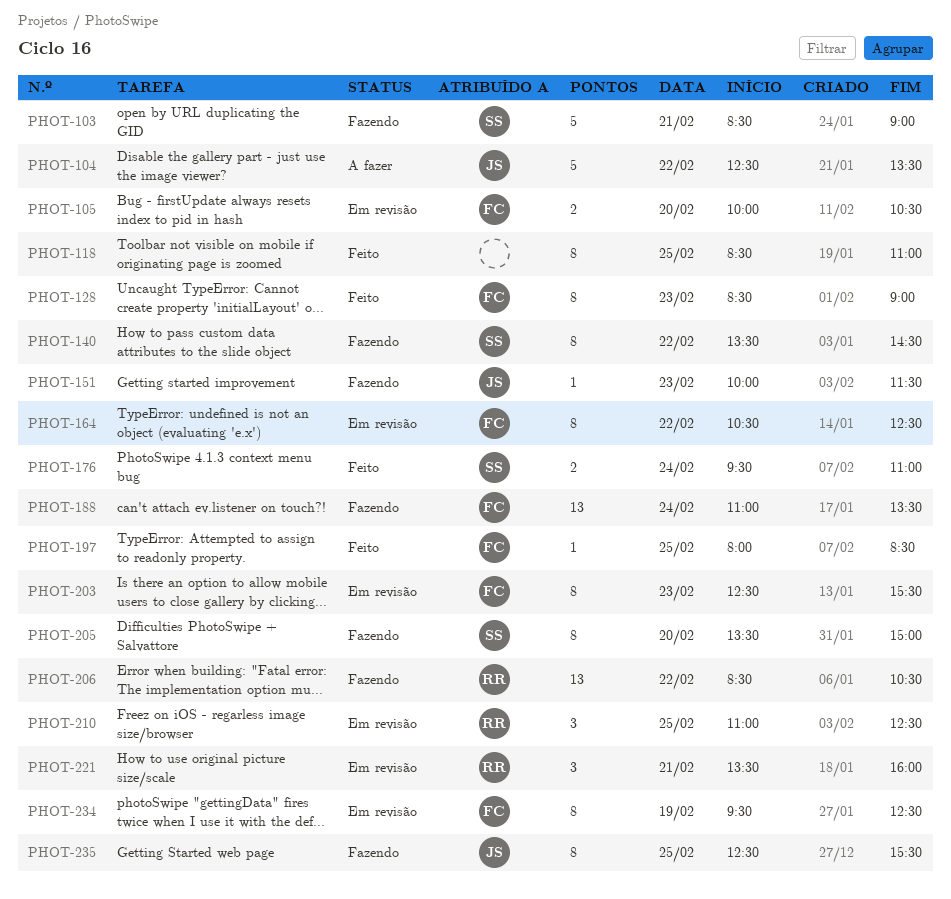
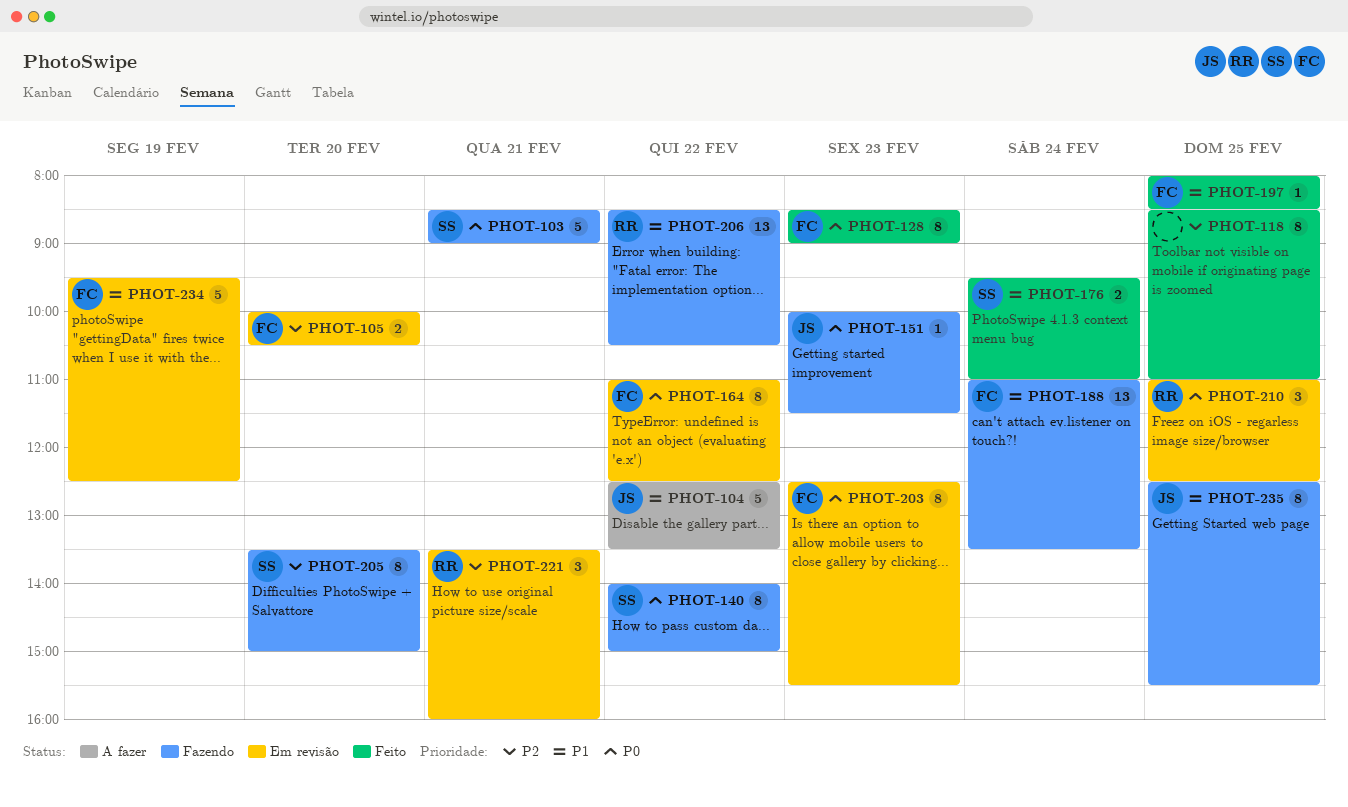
PHOT-140, begins: 13:30 -> 14:00
PHOT-140, ends: 14:30 -> 15:00
PHOT-164, begins: 10:30 -> 11:00
PHOT-234, estimate: 8 -> 5

